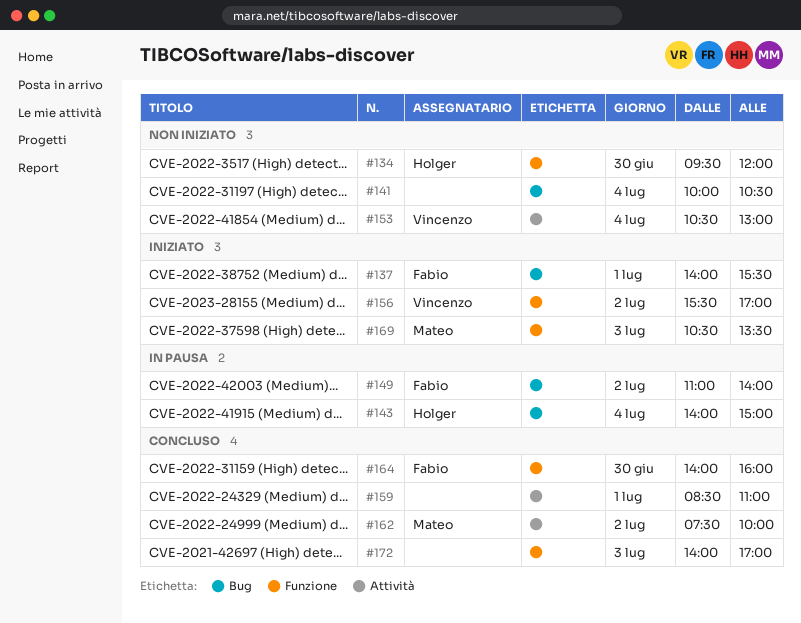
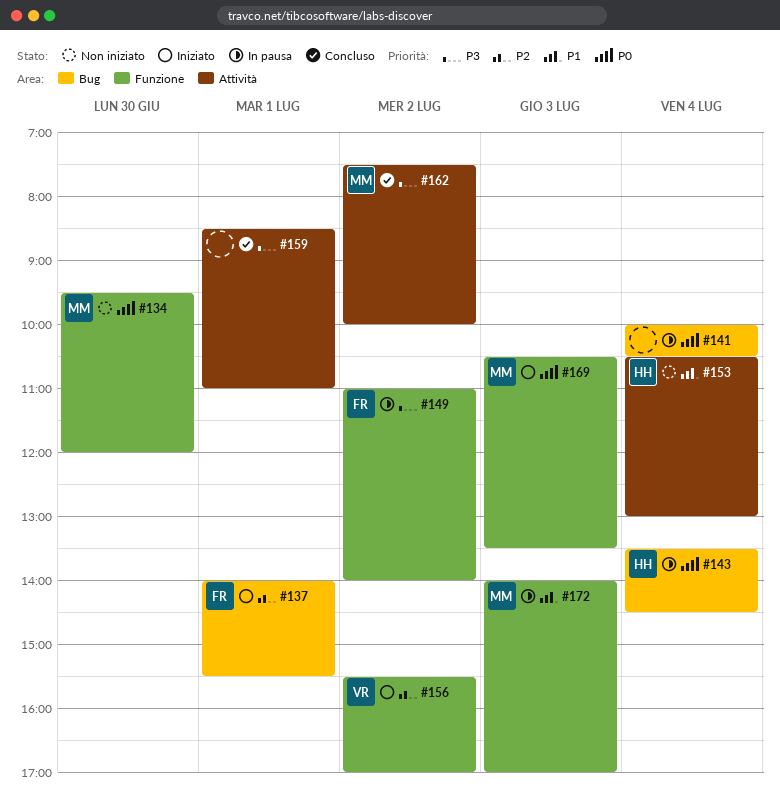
#134, owner: Holger -> Mateo
#141, status: Non iniziato -> In pausa
#143, begins: 14:00 -> 13:30
#143, ends: 15:00 -> 14:30
#149, label: Bug -> Funzione
#153, owner: Vincenzo -> Holger
#164: present -> none
#172, status: Concluso -> In pausa
#172, owner: none -> Mateo

